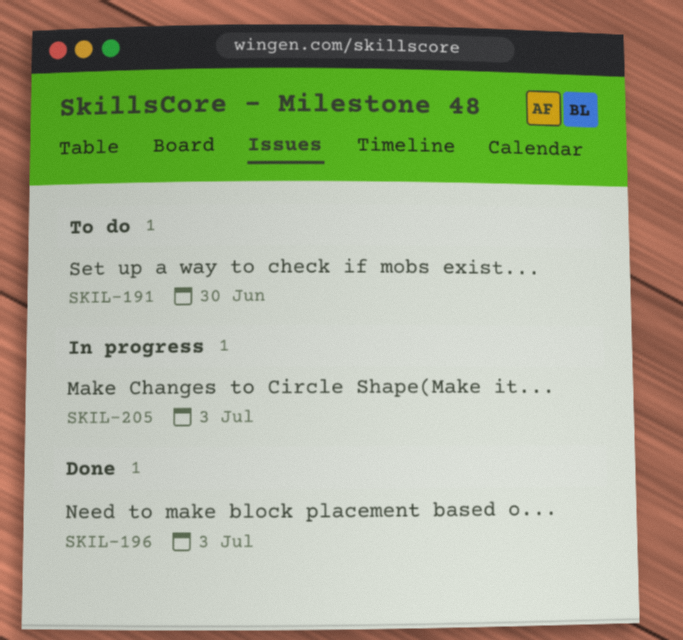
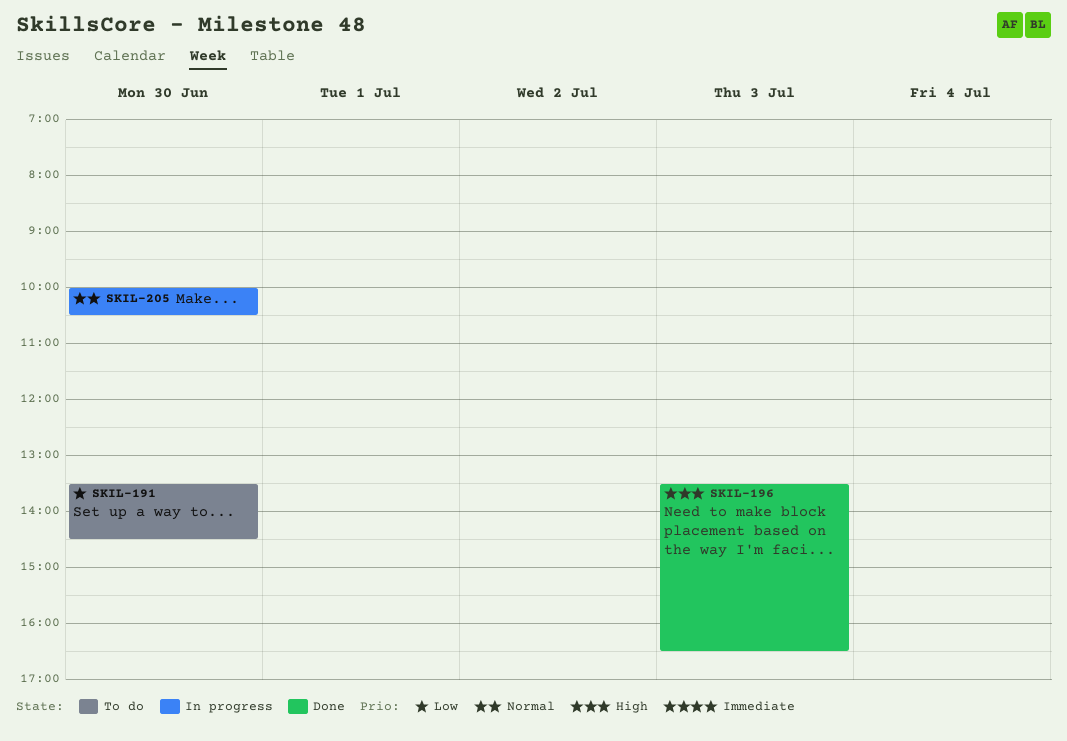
SKIL-205, day: Jul 3 -> Jun 30

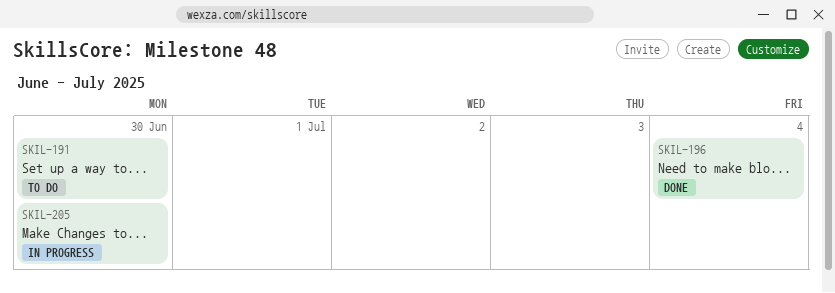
SKIL-196, day: Jul 3 -> Jul 4

